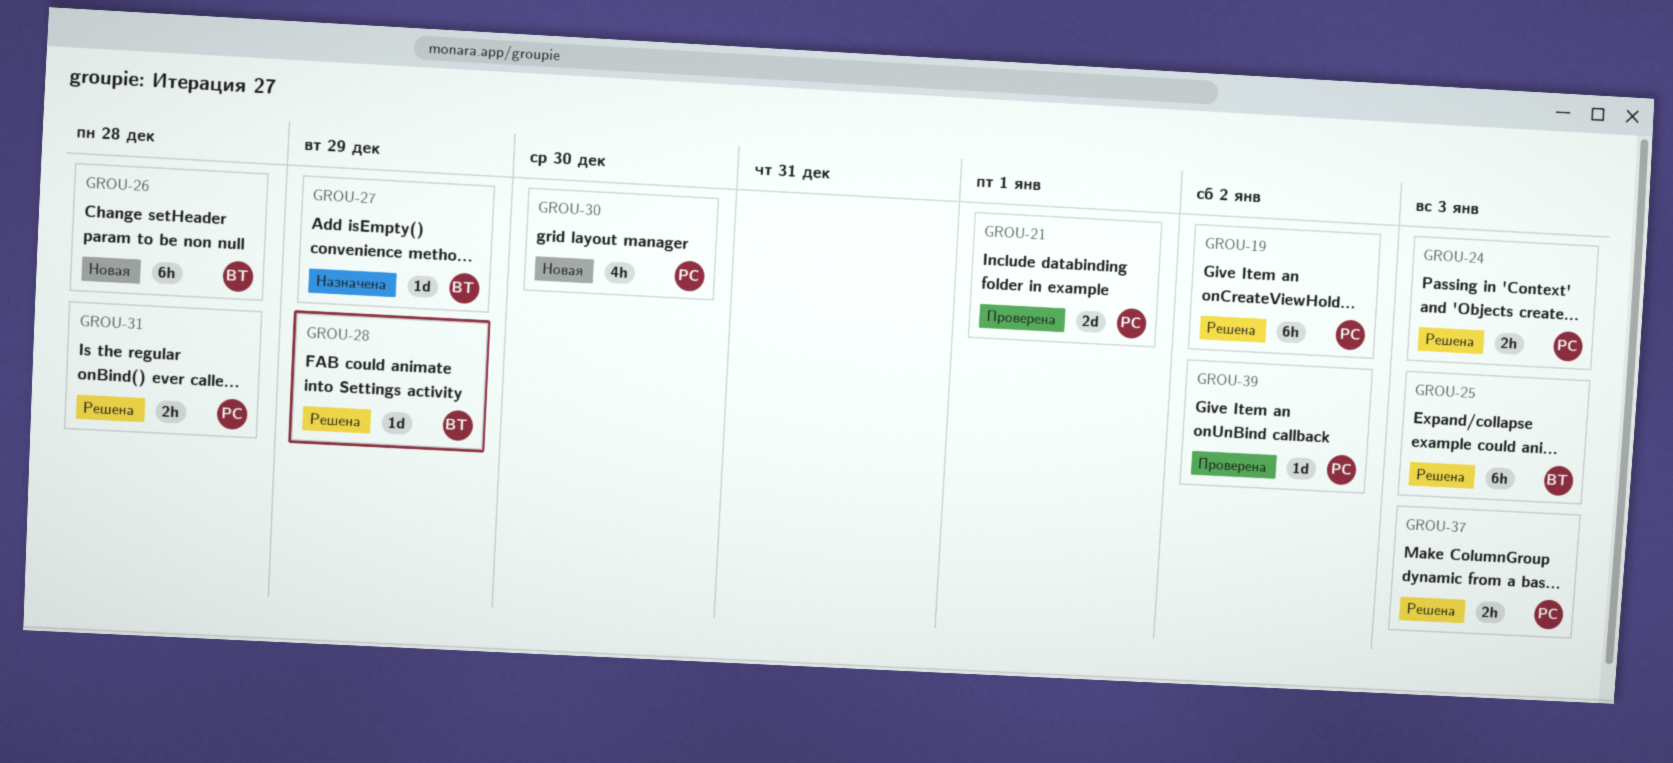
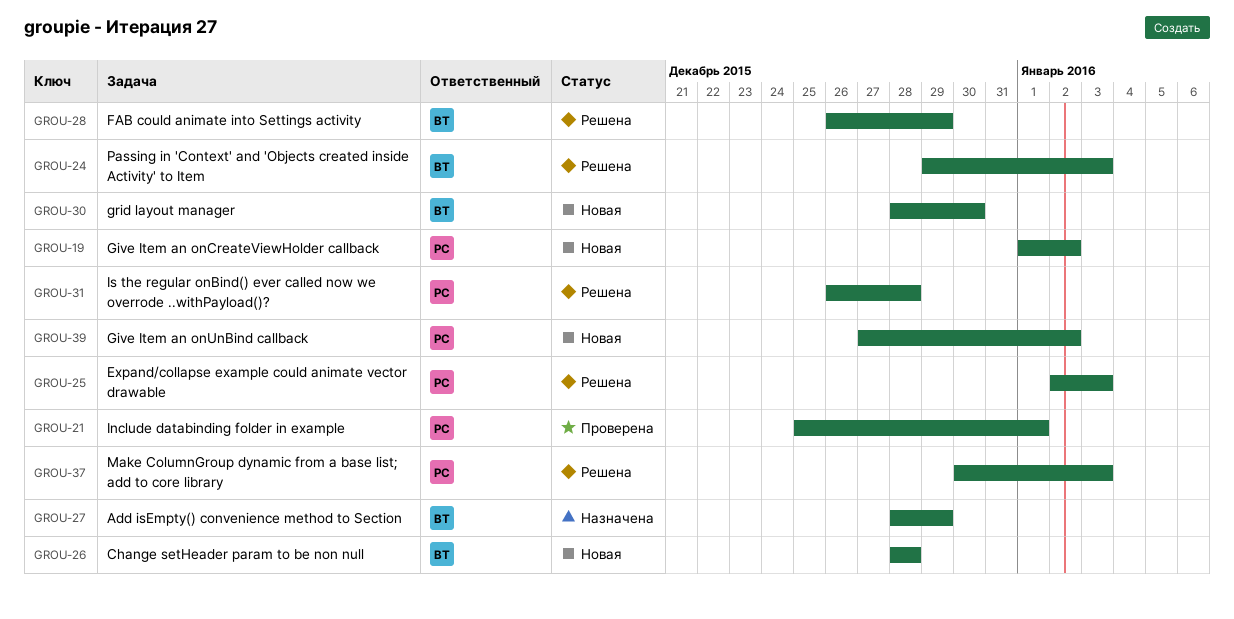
GROU-19, status: Решена -> Новая
GROU-24, owner: РС -> ВТ
GROU-25, owner: ВТ -> РС
GROU-30, owner: РС -> ВТ
GROU-39, status: Проверена -> Новая

